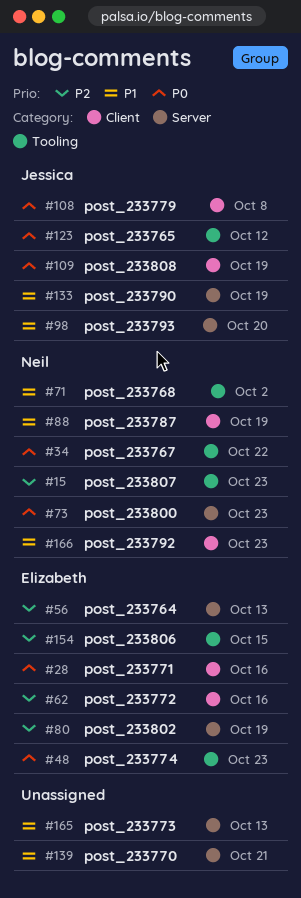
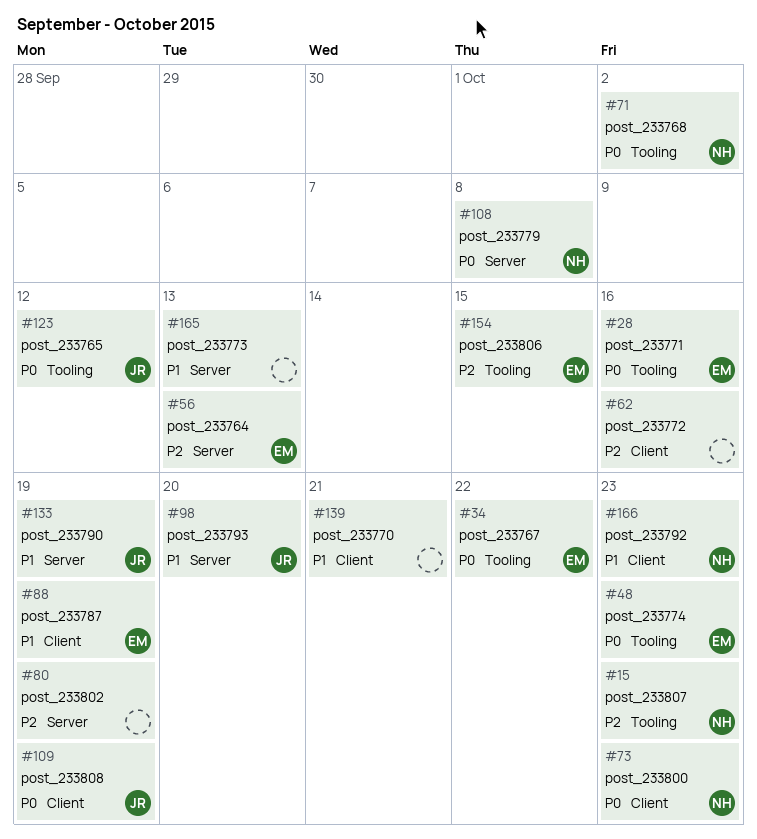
#28, label: Client -> Tooling
#34, owner: Neil -> Elizabeth
#62, owner: Elizabeth -> none
#71, priority: P1 -> P0
#73, label: Server -> Client
#80, owner: Elizabeth -> none
#88, owner: Neil -> Elizabeth
#108, owner: Jessica -> Neil
#108, label: Client -> Server
#139, label: Server -> Client

